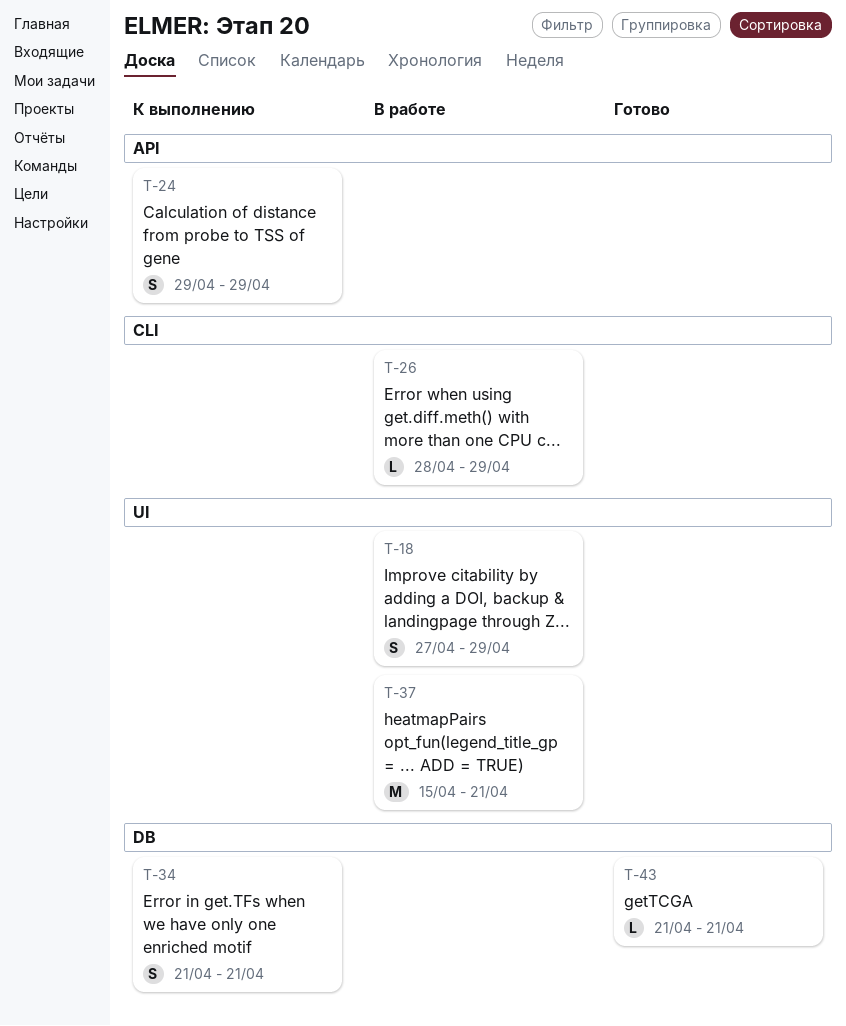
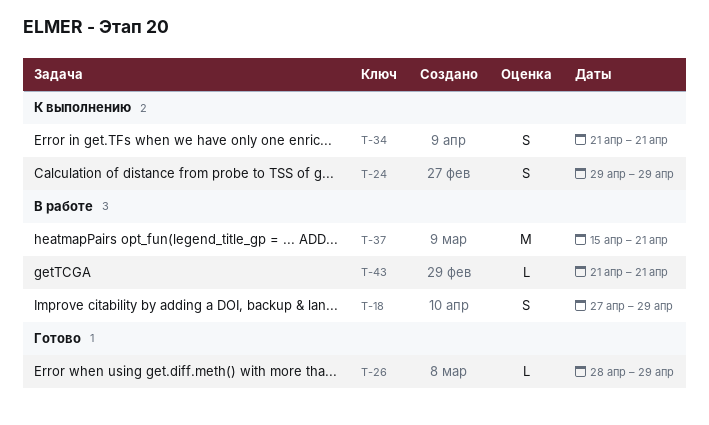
T-26, status: В работе -> Готово
T-43, status: Готово -> В работе

